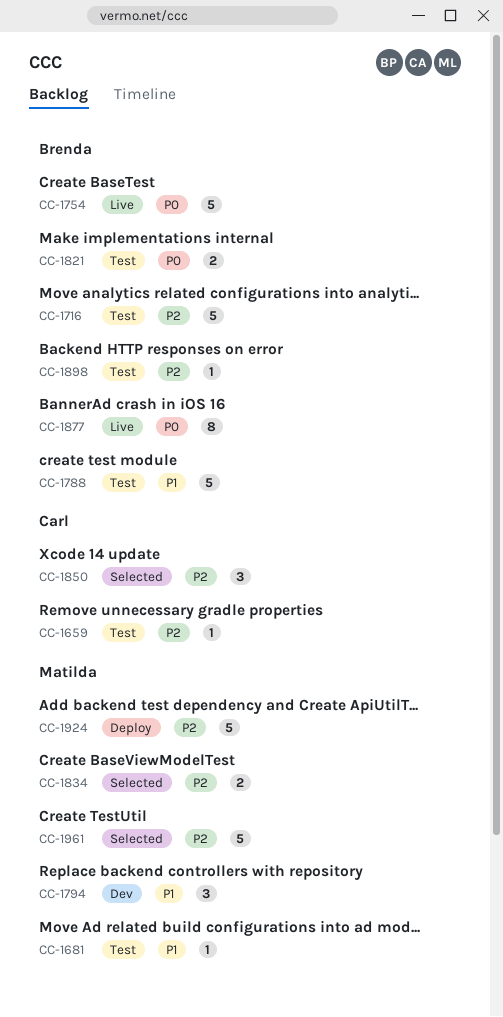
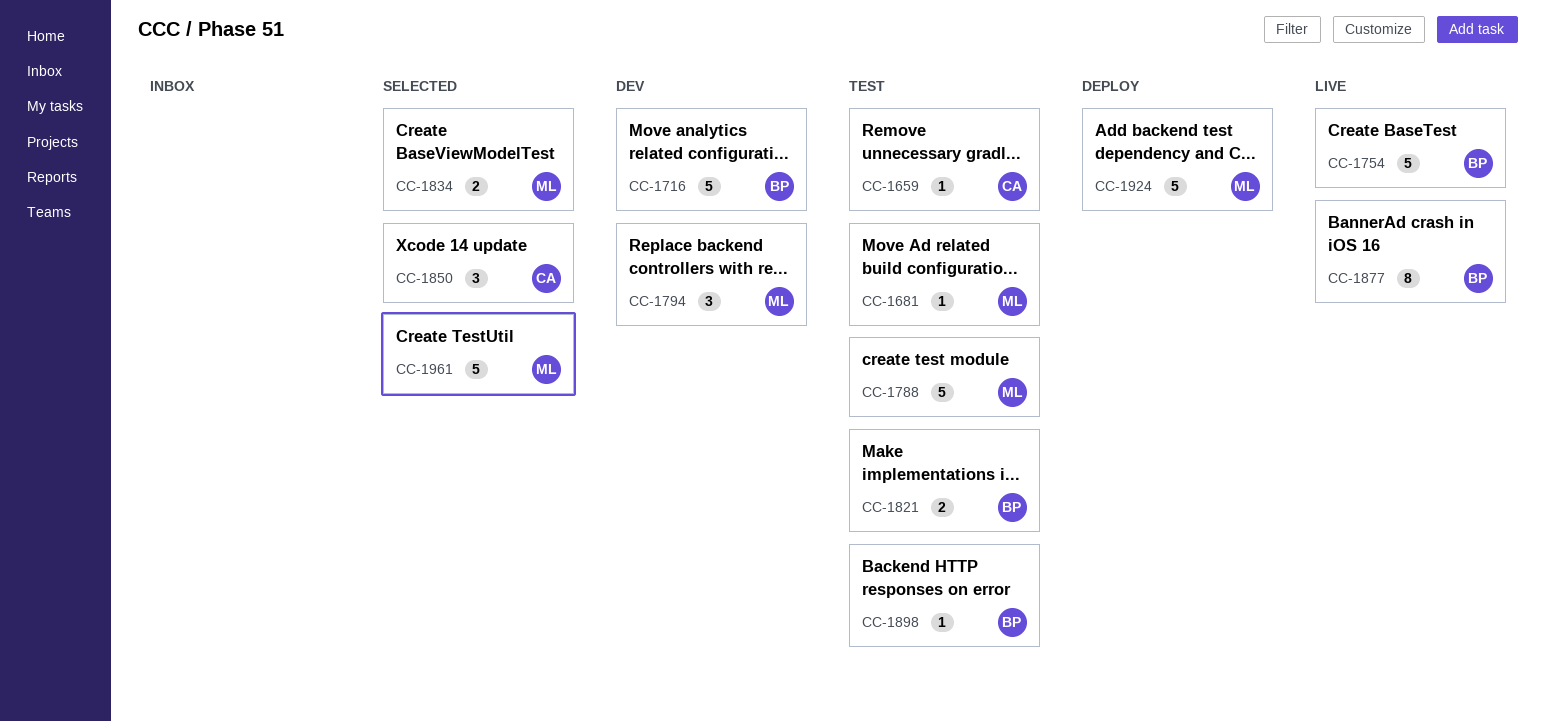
CC-1716, status: Test -> Dev
CC-1788, owner: Brenda -> Matilda

